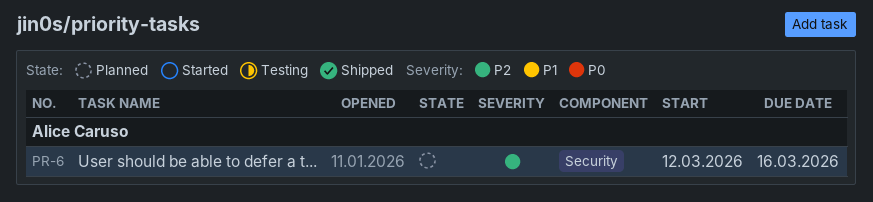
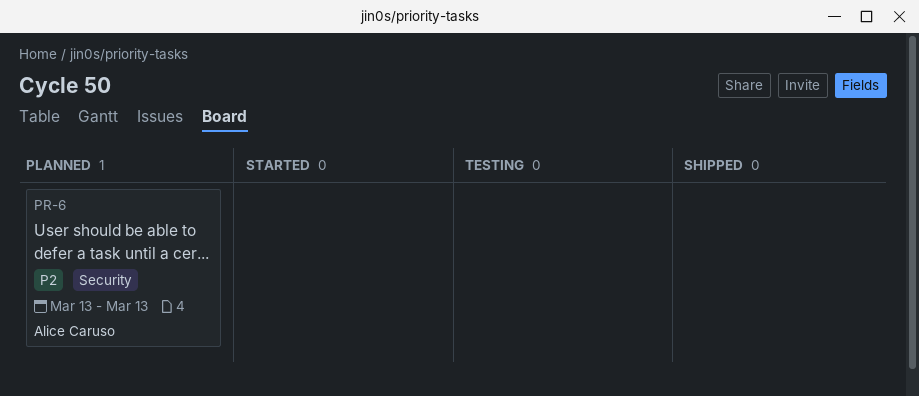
PR-6, start: Mar 12 -> Mar 13
PR-6, due: Mar 16 -> Mar 13

